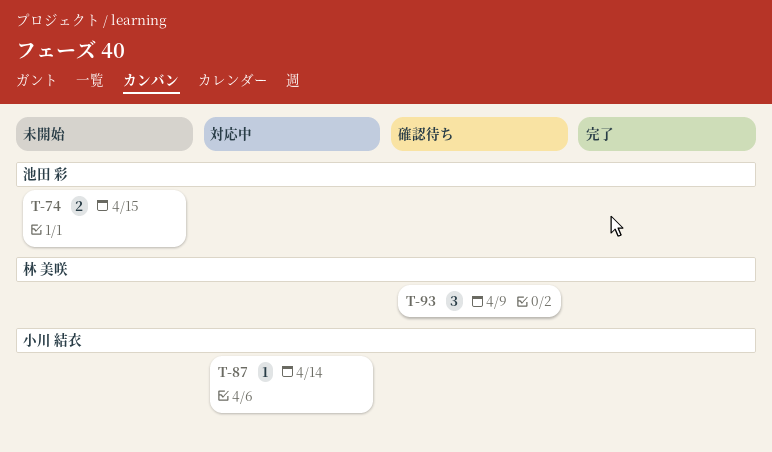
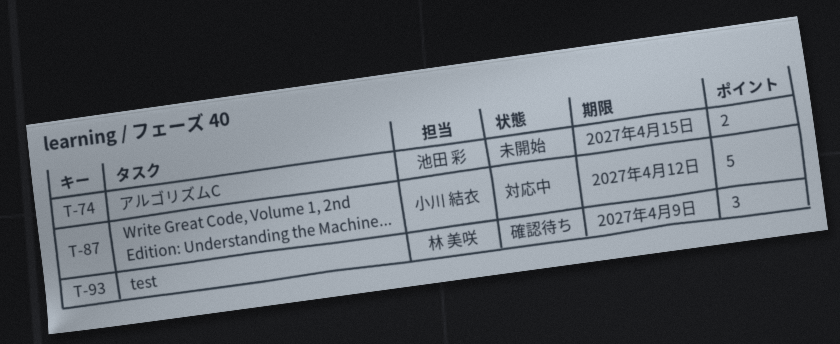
T-87, estimate: 1 -> 5
T-87, due: Apr 14 -> Apr 12

